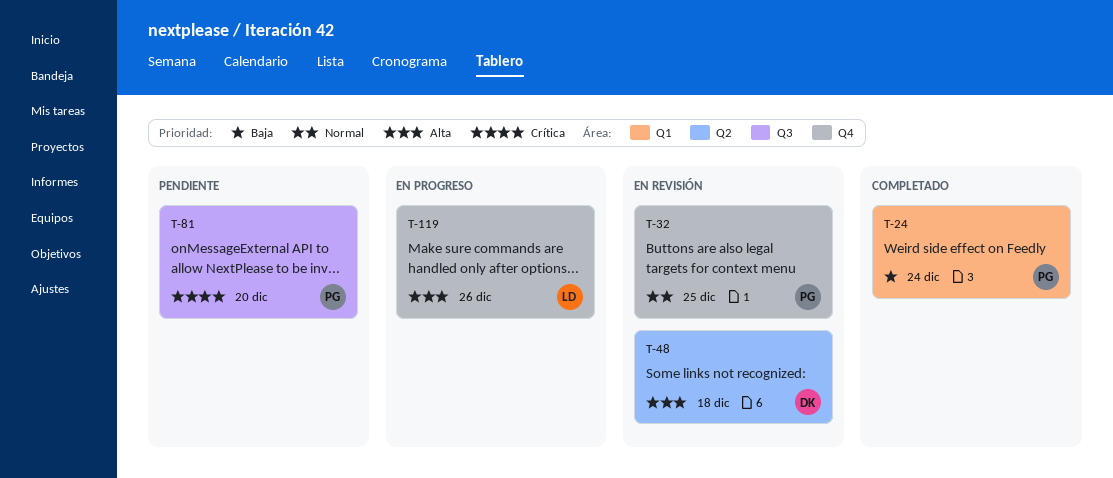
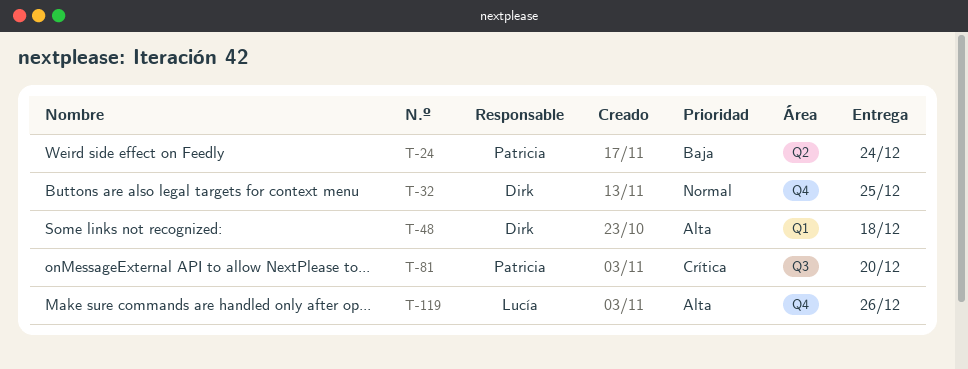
T-24, label: Q1 -> Q2
T-32, owner: Patricia -> Dirk
T-48, label: Q2 -> Q1

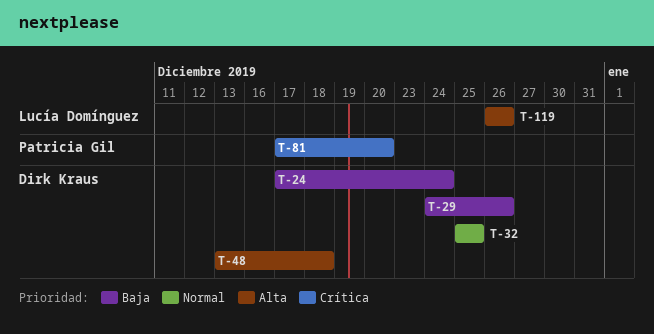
T-24, owner: Patricia Gil -> Dirk Kraus
T-29: none -> present

